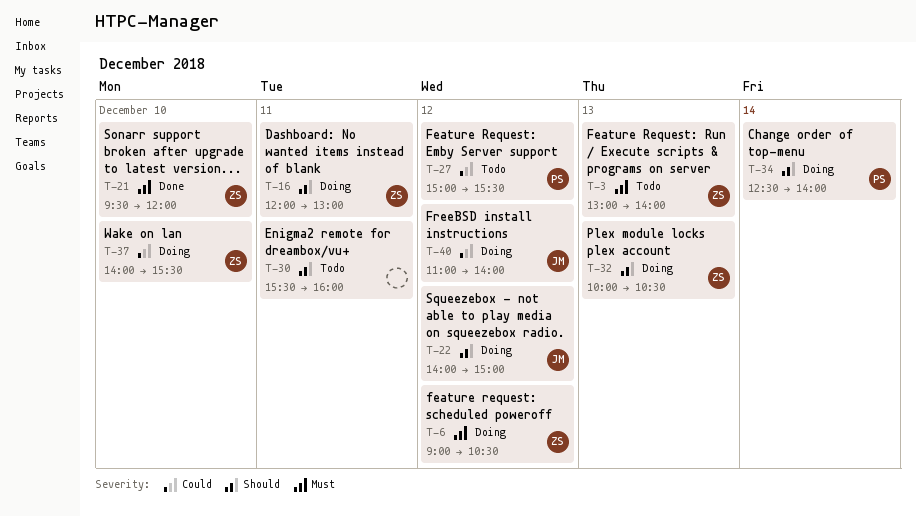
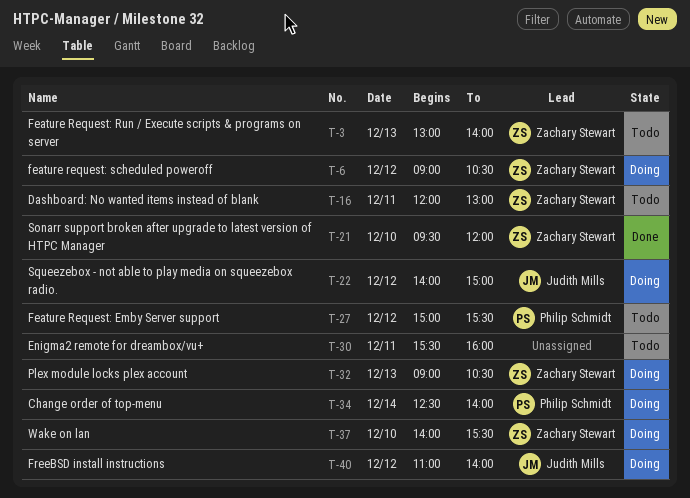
T-16, status: Doing -> Todo
T-32, begins: 10:00 -> 09:00

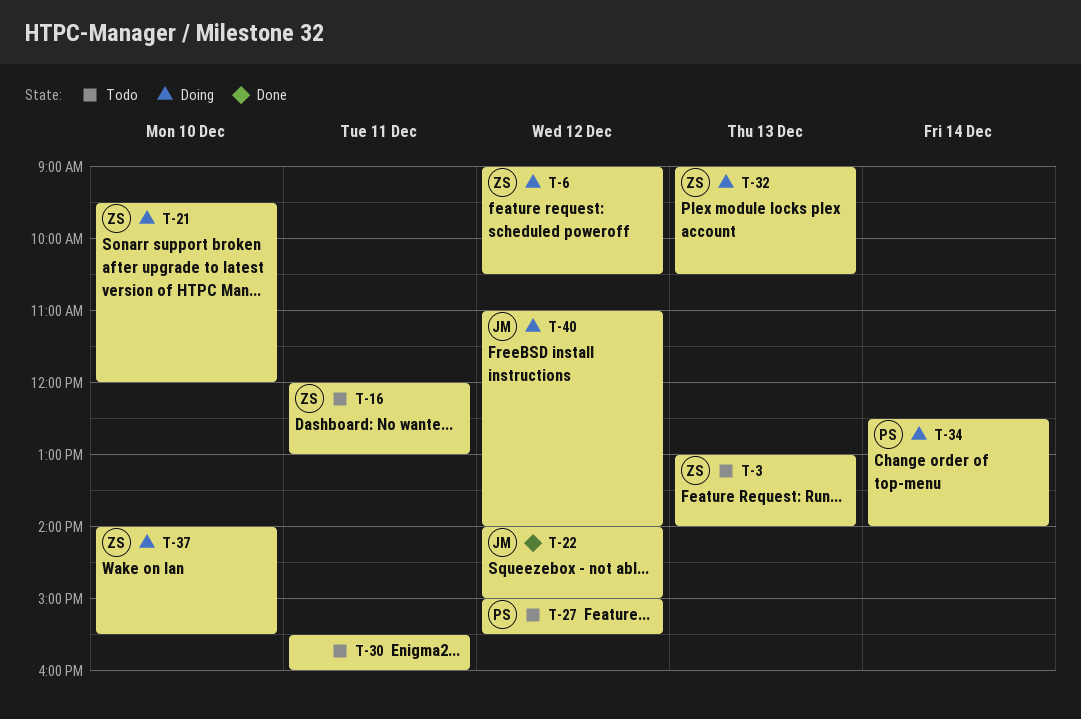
T-21, status: Done -> Doing
T-22, status: Doing -> Done

